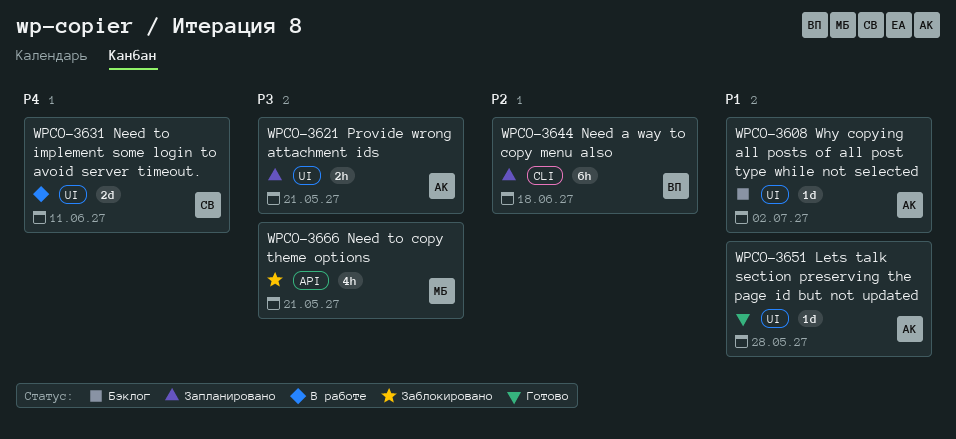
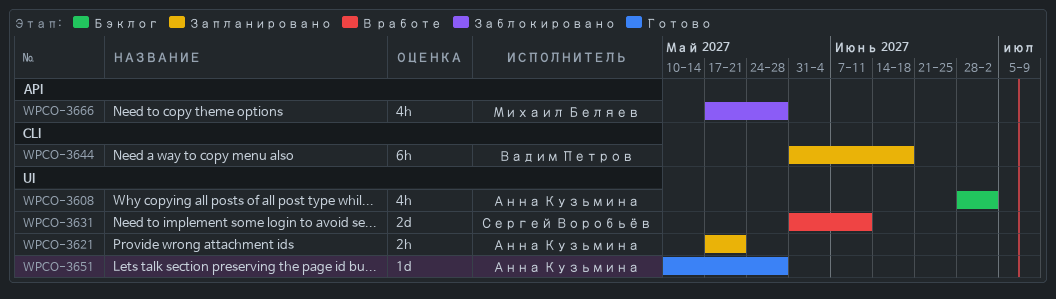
WPCO-3608, estimate: 1d -> 4h
WPCO-3666, due: May 21 -> May 28

